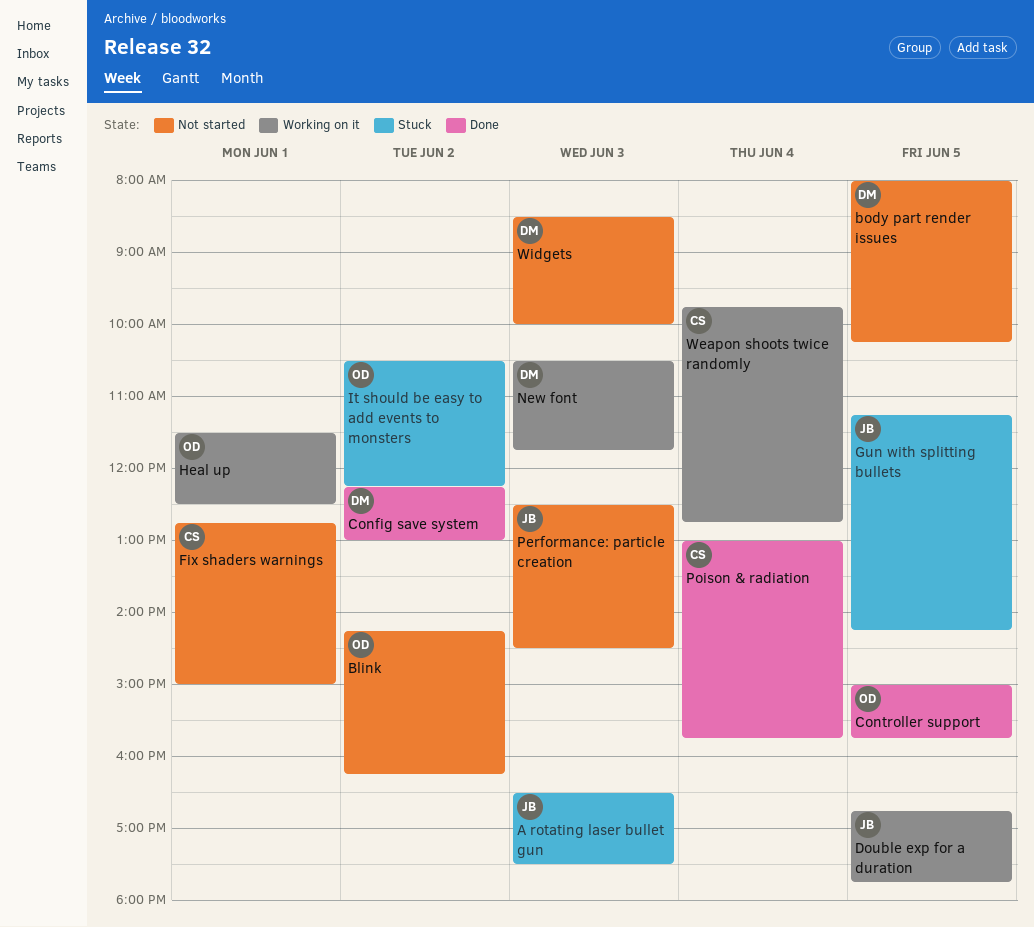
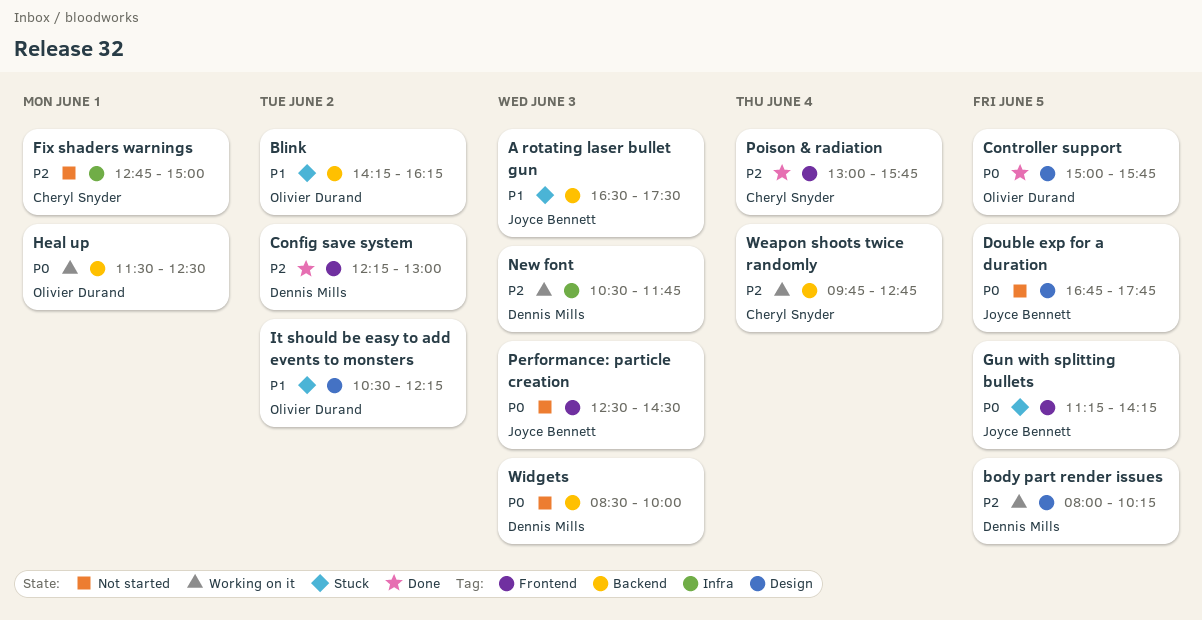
Blink, status: Not started -> Stuck
body part render issues, status: Not started -> Working on it
Double exp for a duration, status: Working on it -> Not started

